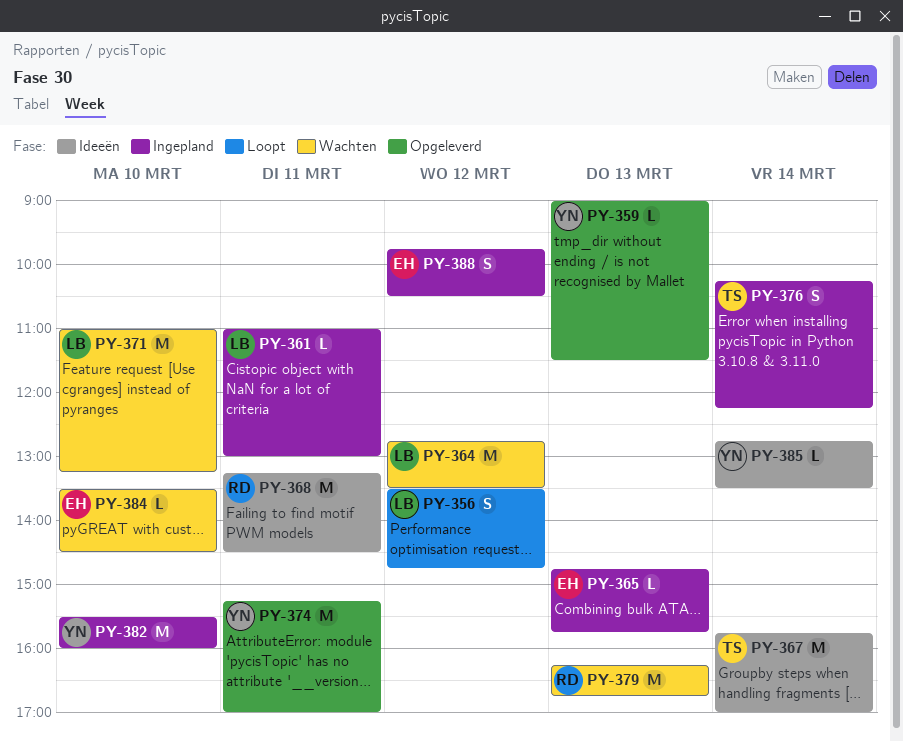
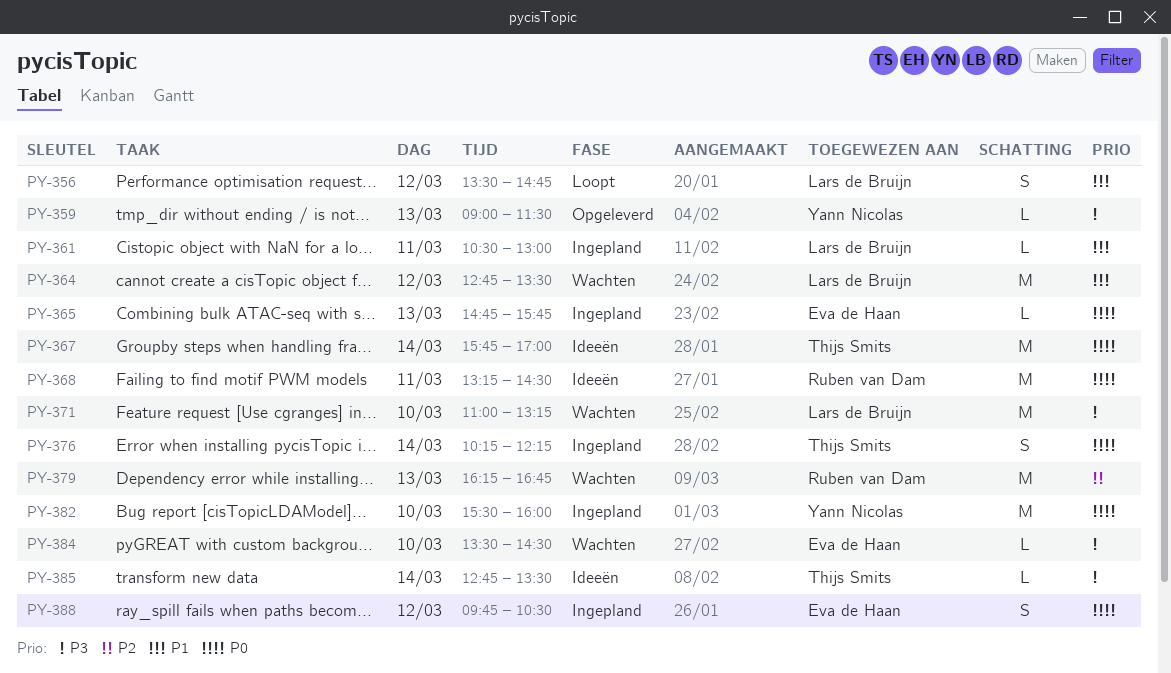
PY-361, begins: 11:00 -> 10:30
PY-374: present -> none
PY-385, owner: Yann Nicolas -> Thijs Smits

